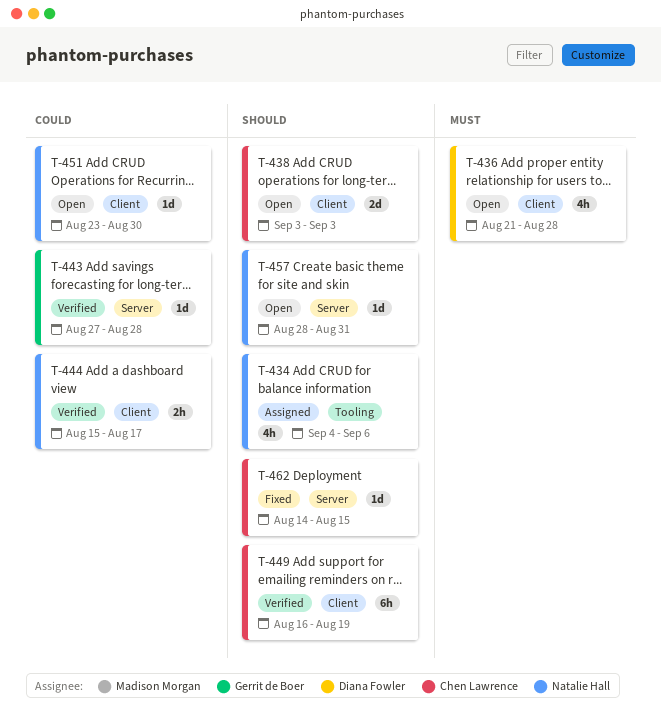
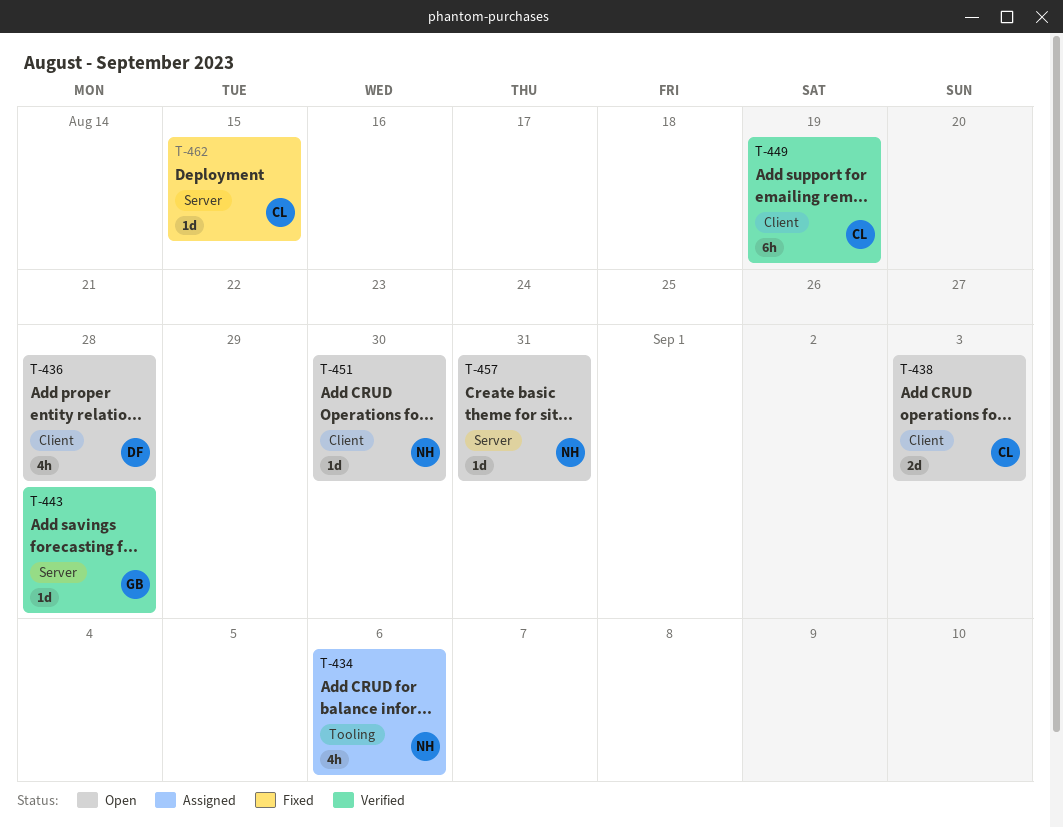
T-444: present -> none

